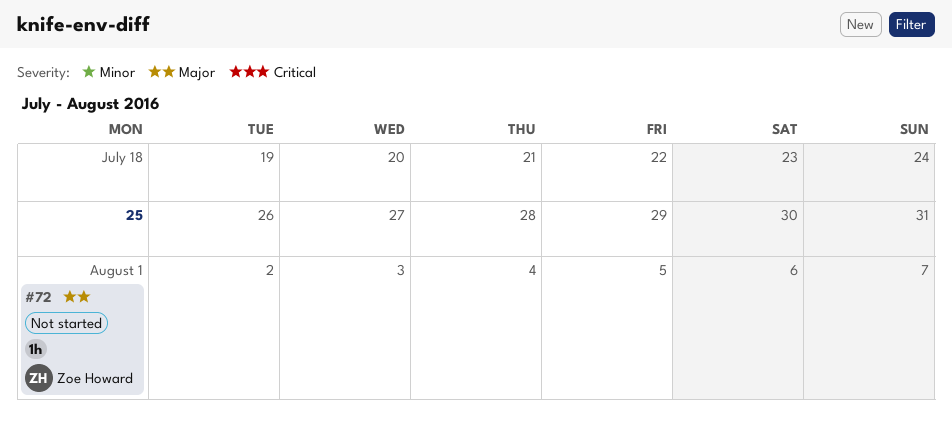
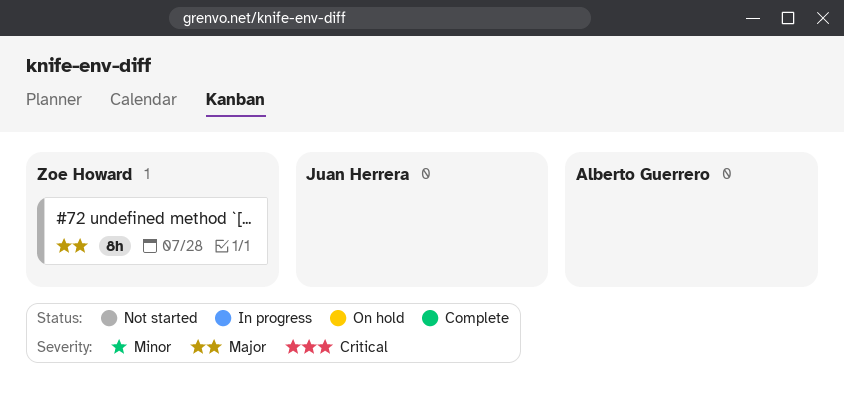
#72, estimate: 1h -> 8h
#72, due: Aug 1 -> Jul 28

